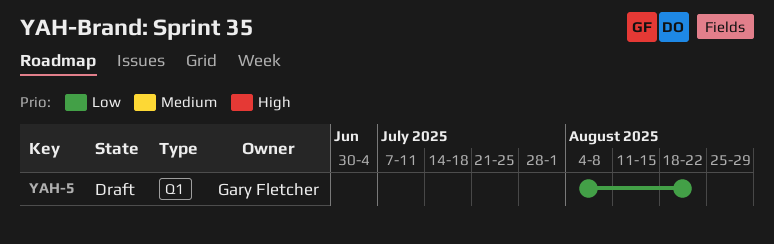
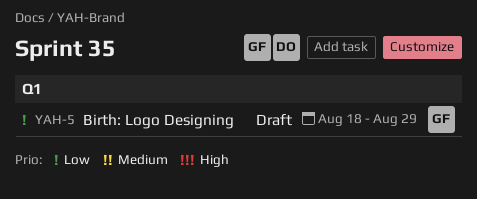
YAH-5, start: Aug 4 -> Aug 18
YAH-5, due: Aug 22 -> Aug 29

